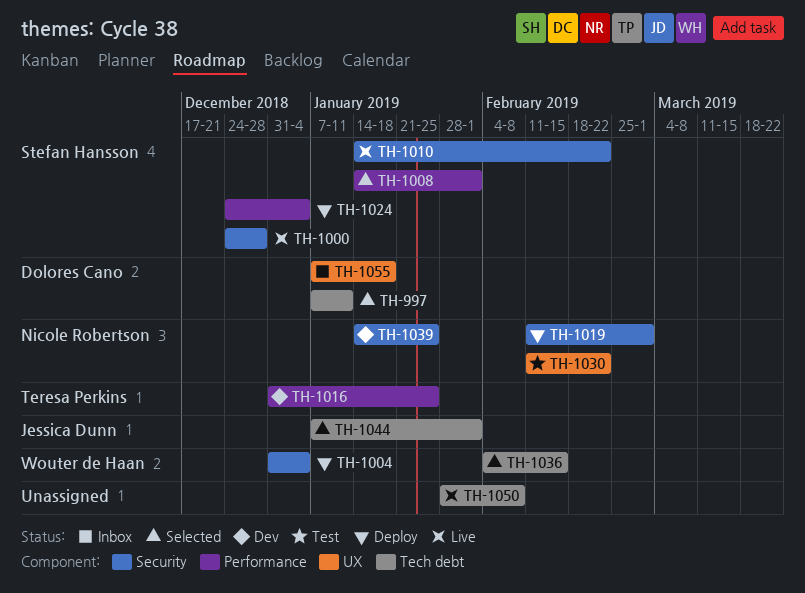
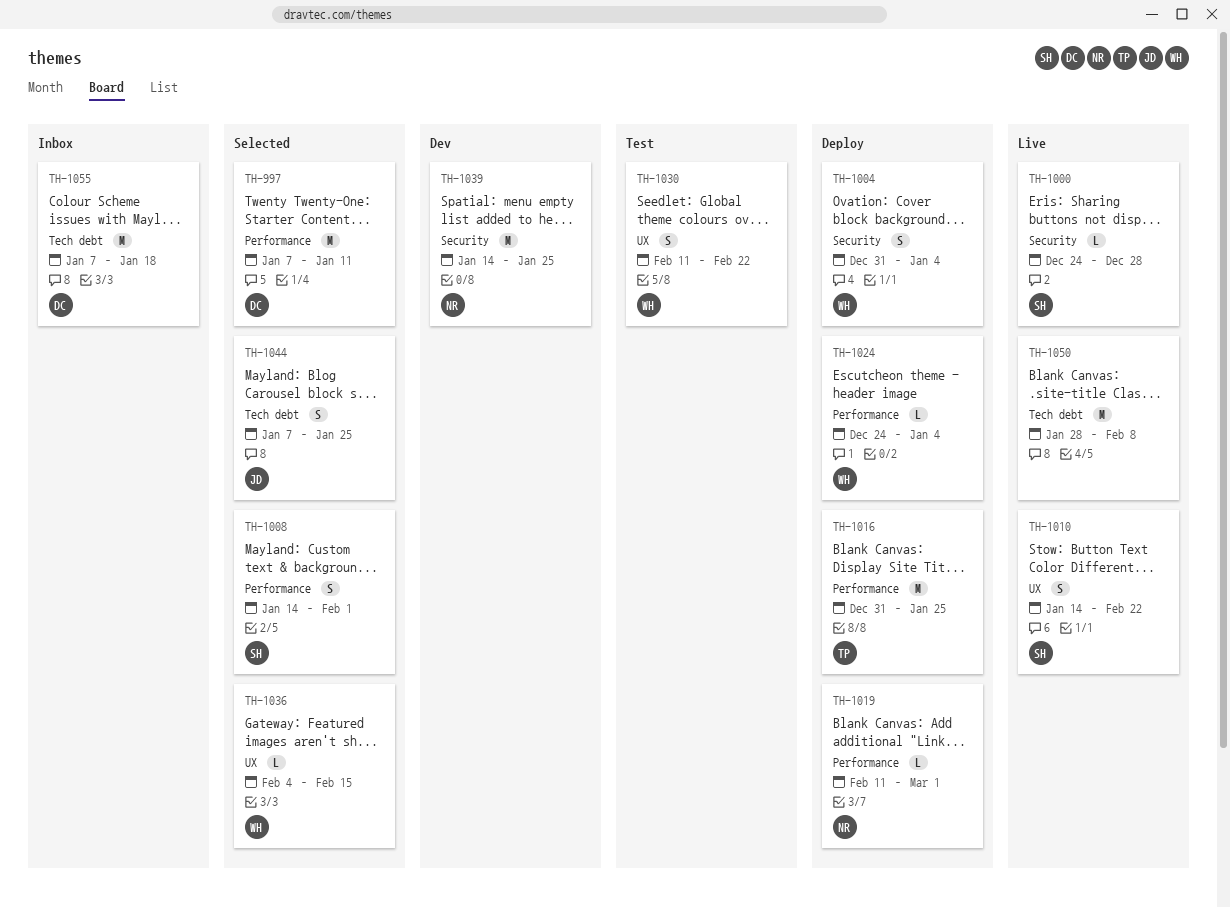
TH-997, label: Tech debt -> Performance
TH-1010, label: Security -> UX
TH-1016, status: Dev -> Deploy
TH-1019, label: Security -> Performance
TH-1024, owner: Stefan Hansson -> Wouter de Haan
TH-1030, owner: Nicole Robertson -> Wouter de Haan
TH-1036, label: Tech debt -> UX
TH-1044, due: Feb 1 -> Jan 25
TH-1055, label: UX -> Tech debt

